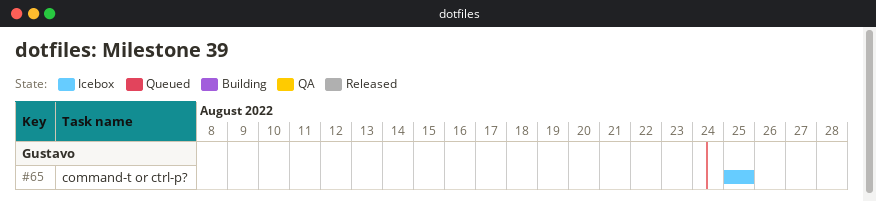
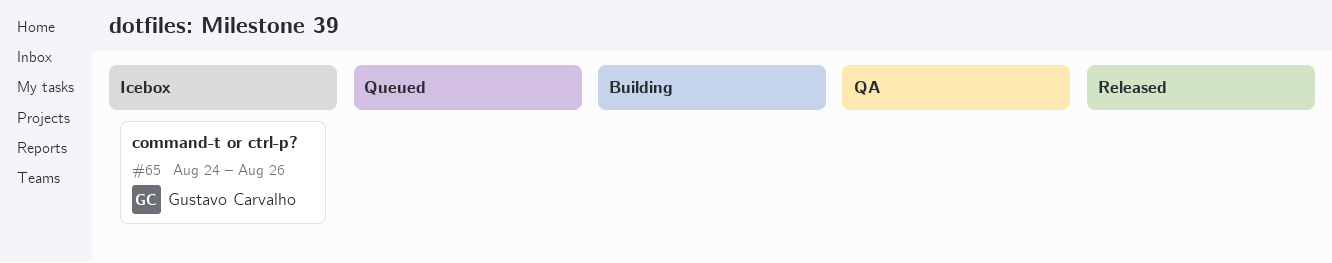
#65, start: Aug 25 -> Aug 24
#65, due: Aug 25 -> Aug 26

